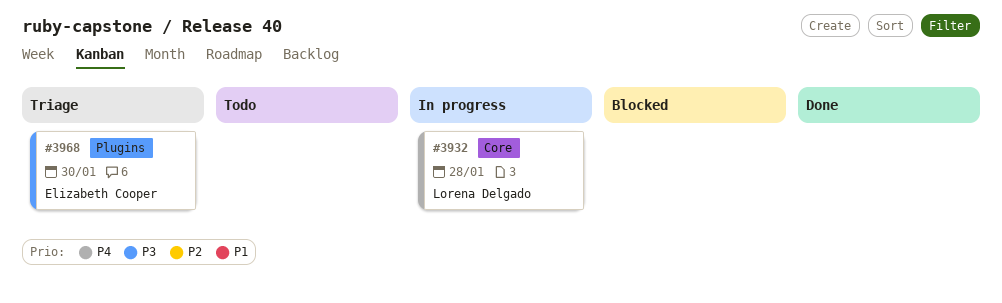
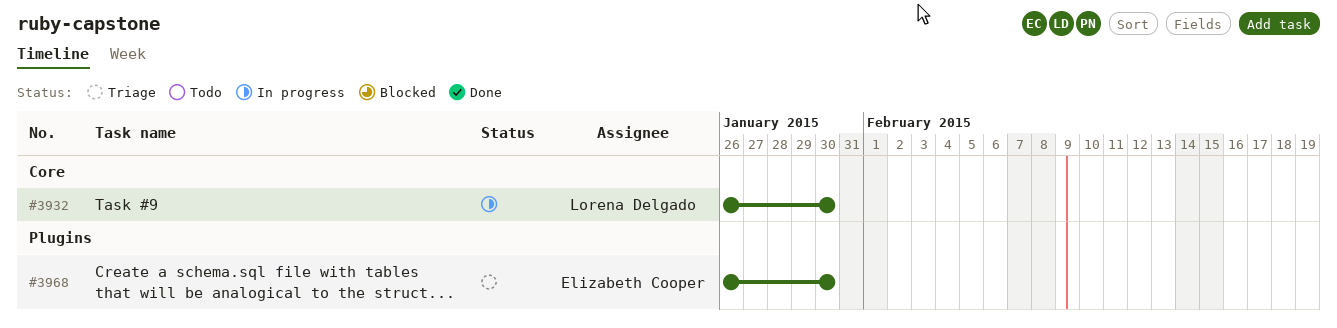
#3932, due: Jan 28 -> Jan 30

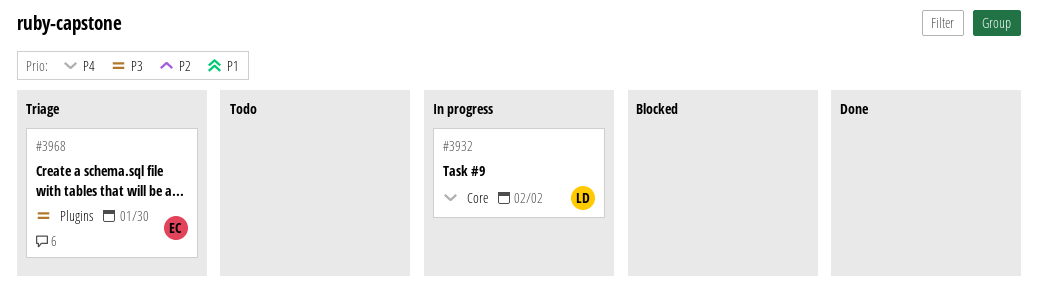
#3932, due: Jan 30 -> Feb 2

